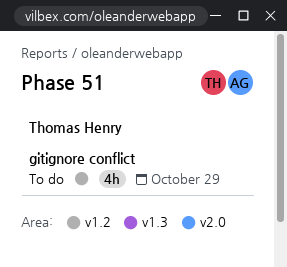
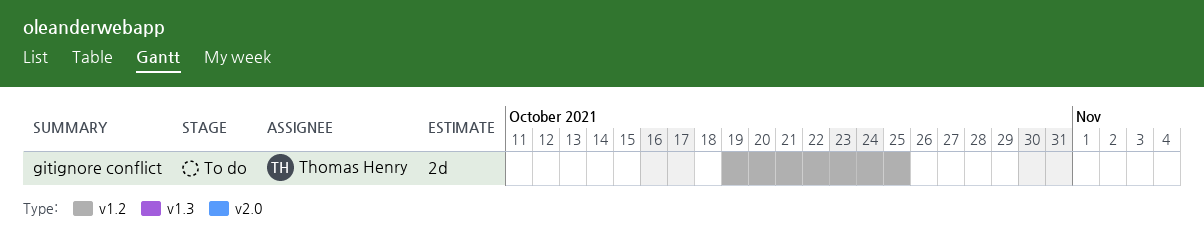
gitignore conflict, estimate: 4h -> 2d
gitignore conflict, due: Oct 29 -> Oct 25

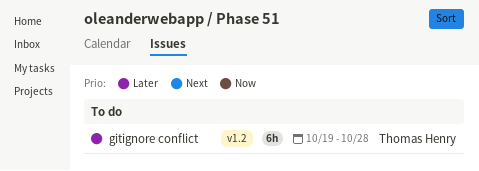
gitignore conflict, estimate: 2d -> 6h
gitignore conflict, due: Oct 25 -> Oct 28

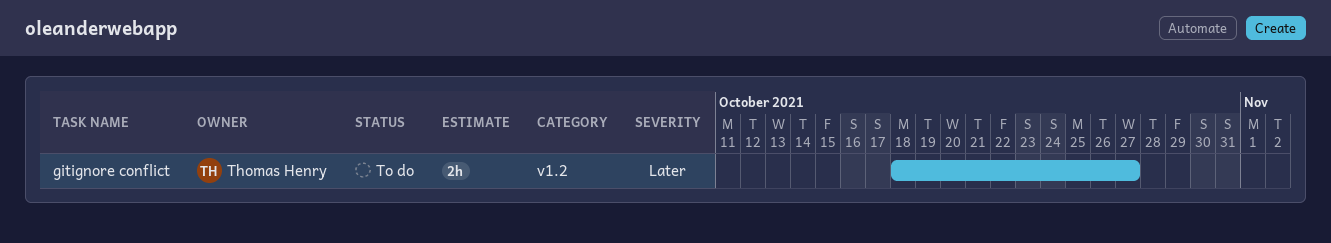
gitignore conflict, estimate: 6h -> 2h
gitignore conflict, start: Oct 19 -> Oct 18
gitignore conflict, due: Oct 28 -> Oct 27

